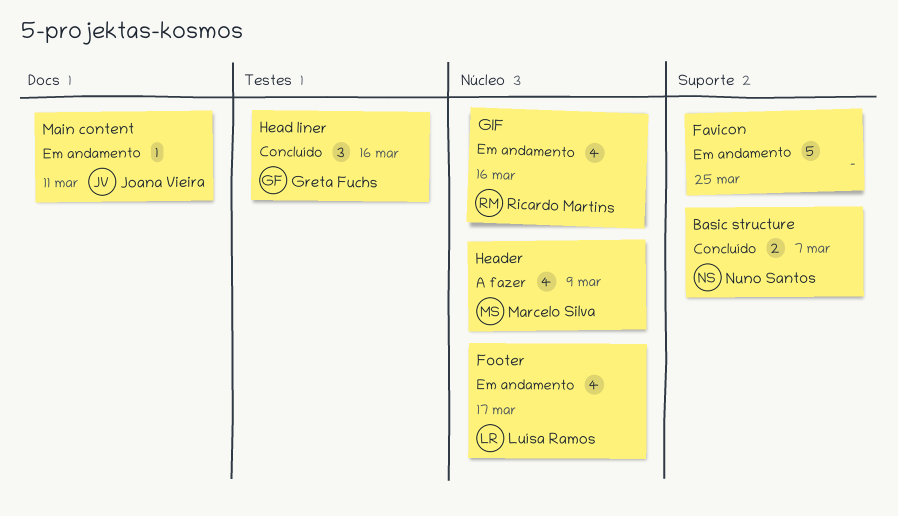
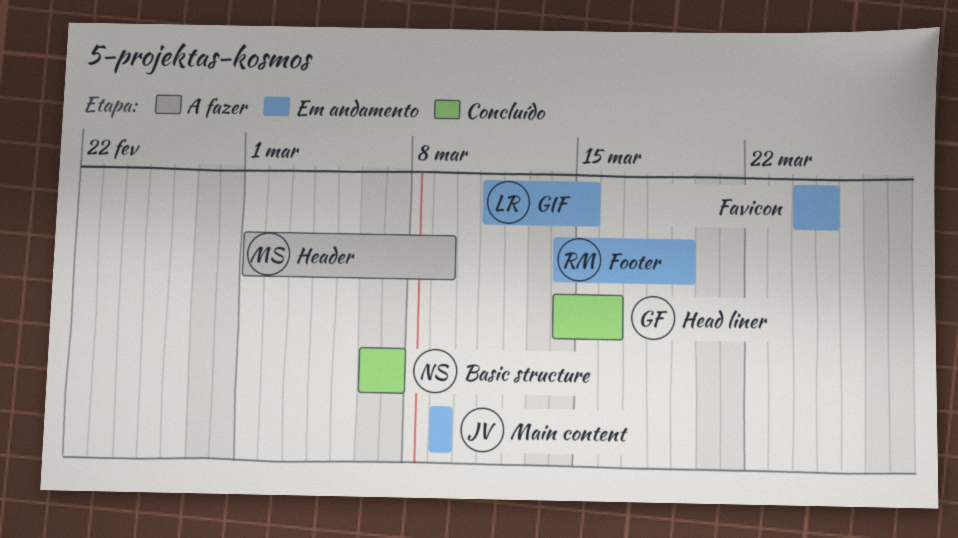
Footer, owner: Luísa Ramos -> Ricardo Martins
Footer, due: Mar 17 -> Mar 19
GIF, owner: Ricardo Martins -> Luísa Ramos
GIF, due: Mar 16 -> Mar 15
Main content, due: Mar 11 -> Mar 9

